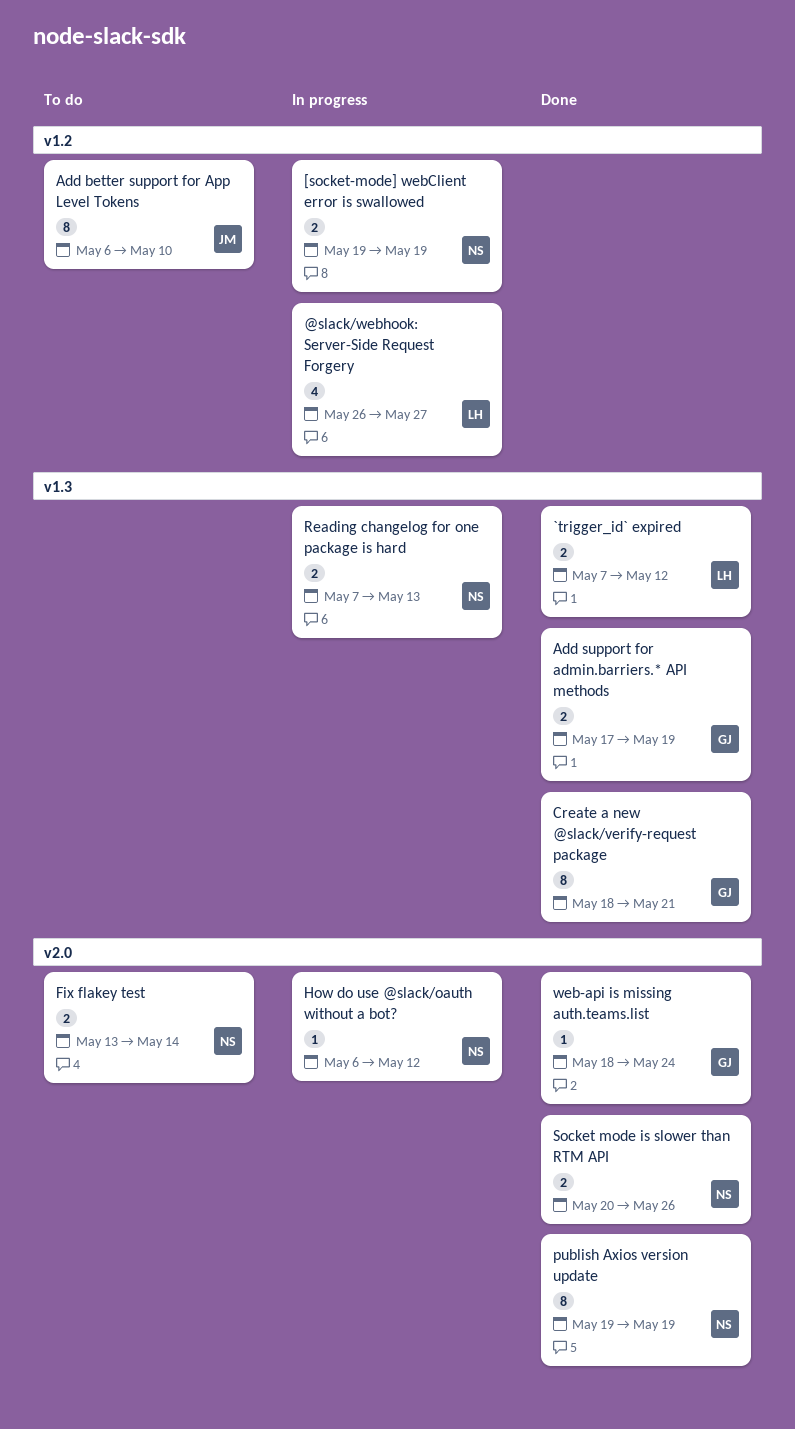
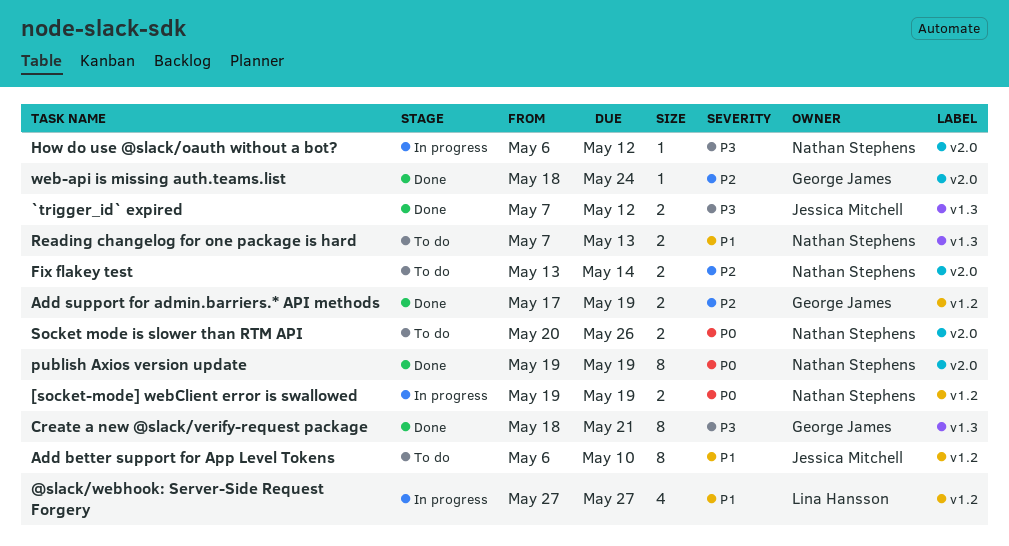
@slack/webhook: Server-Side Request Forgery, start: May 26 -> May 27
`trigger_id` expired, owner: Lina Hansson -> Jessica Mitchell
Add support for admin.barriers.* API methods, label: v1.3 -> v1.2
Reading changelog for one package is hard, status: In progress -> To do
Socket mode is slower than RTM API, status: Done -> To do

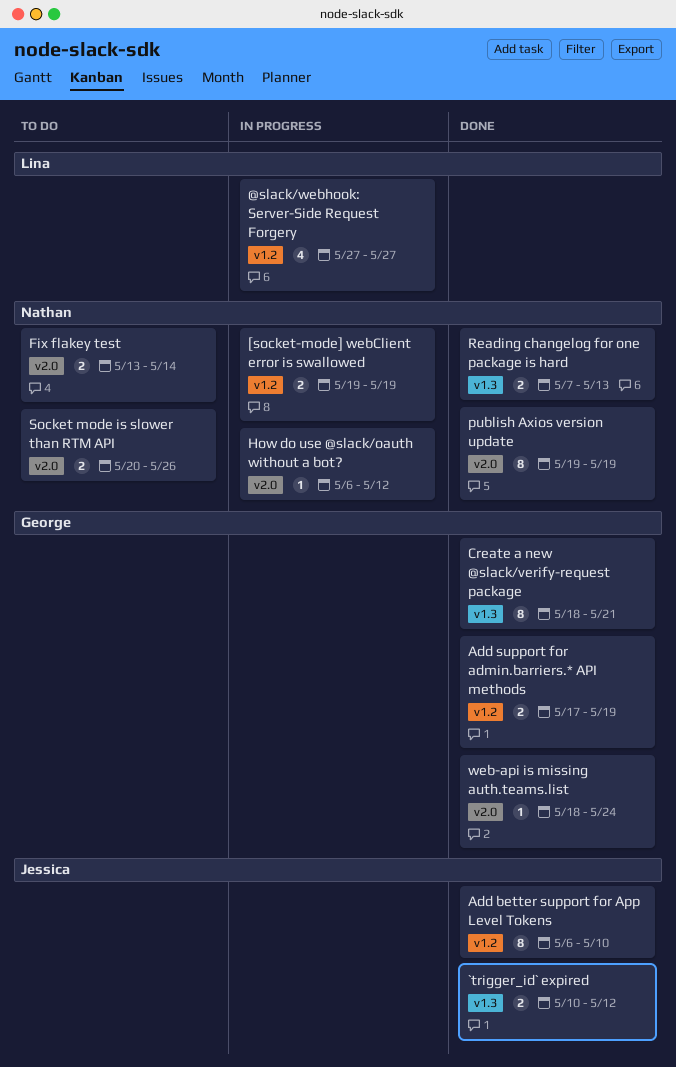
`trigger_id` expired, start: May 7 -> May 10
Add better support for App Level Tokens, status: To do -> Done
Reading changelog for one package is hard, status: To do -> Done

